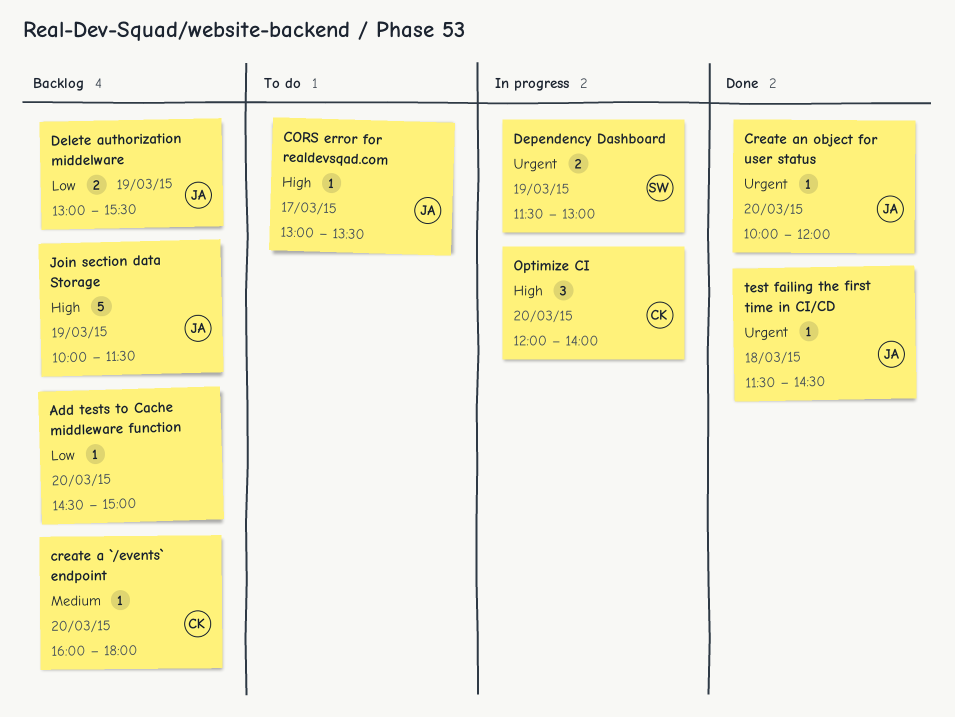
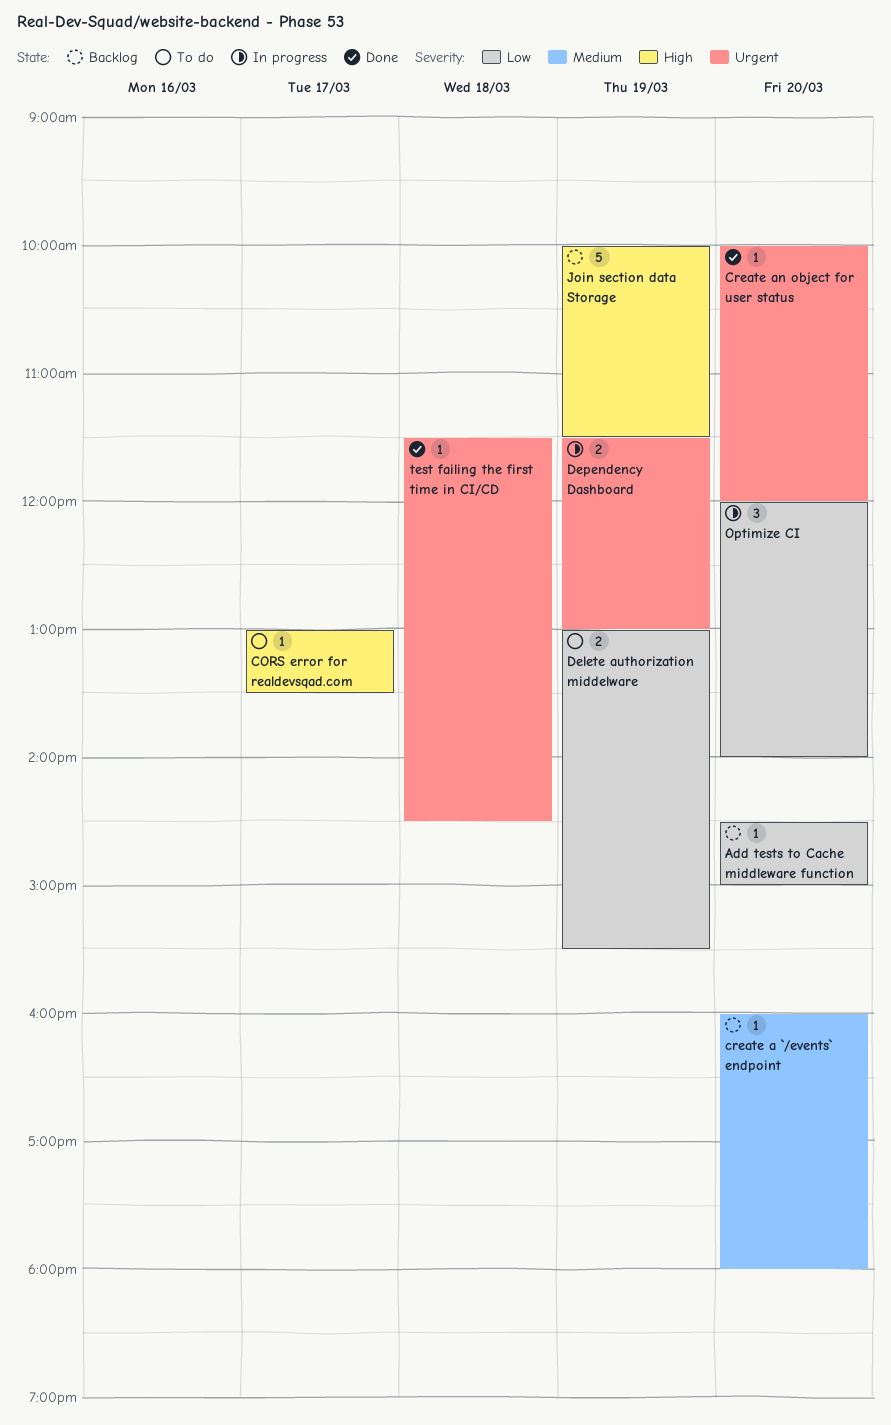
Delete authorization middelware, status: Backlog -> To do
Optimize CI, priority: High -> Low

